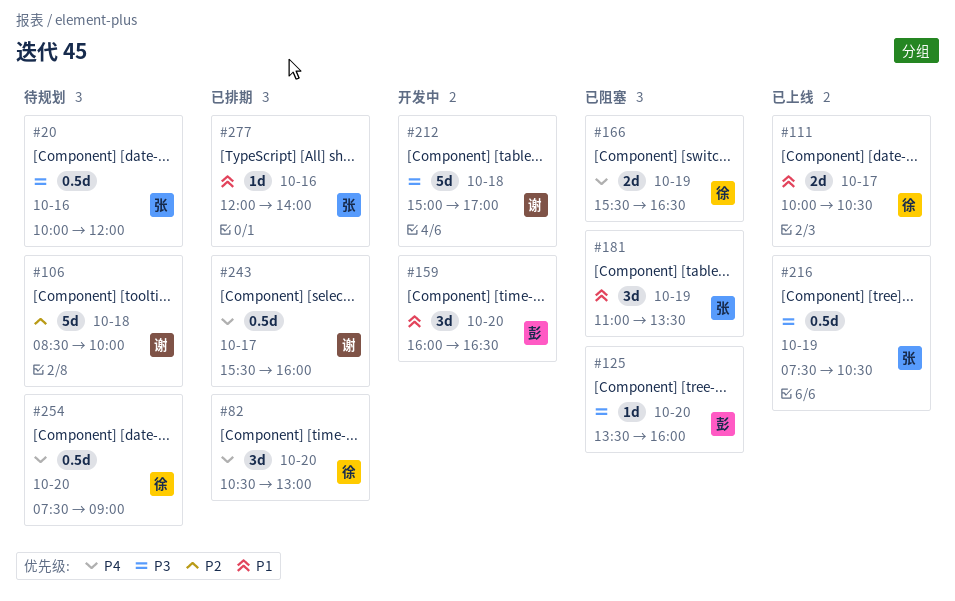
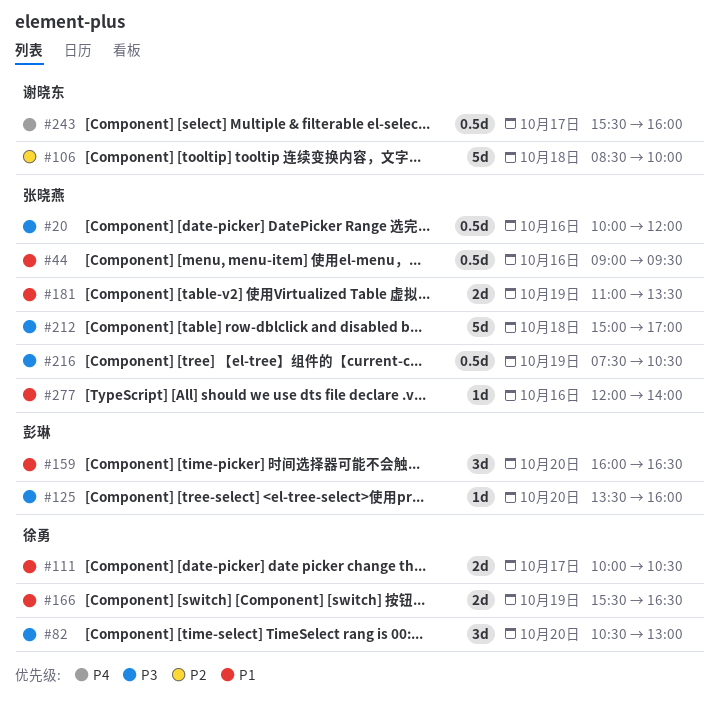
#44: none -> present
#82, priority: P4 -> P3
#166, priority: P4 -> P1
#181, estimate: 3d -> 2d
#212, owner: 谢晓东 -> 张晓燕
#254: present -> none

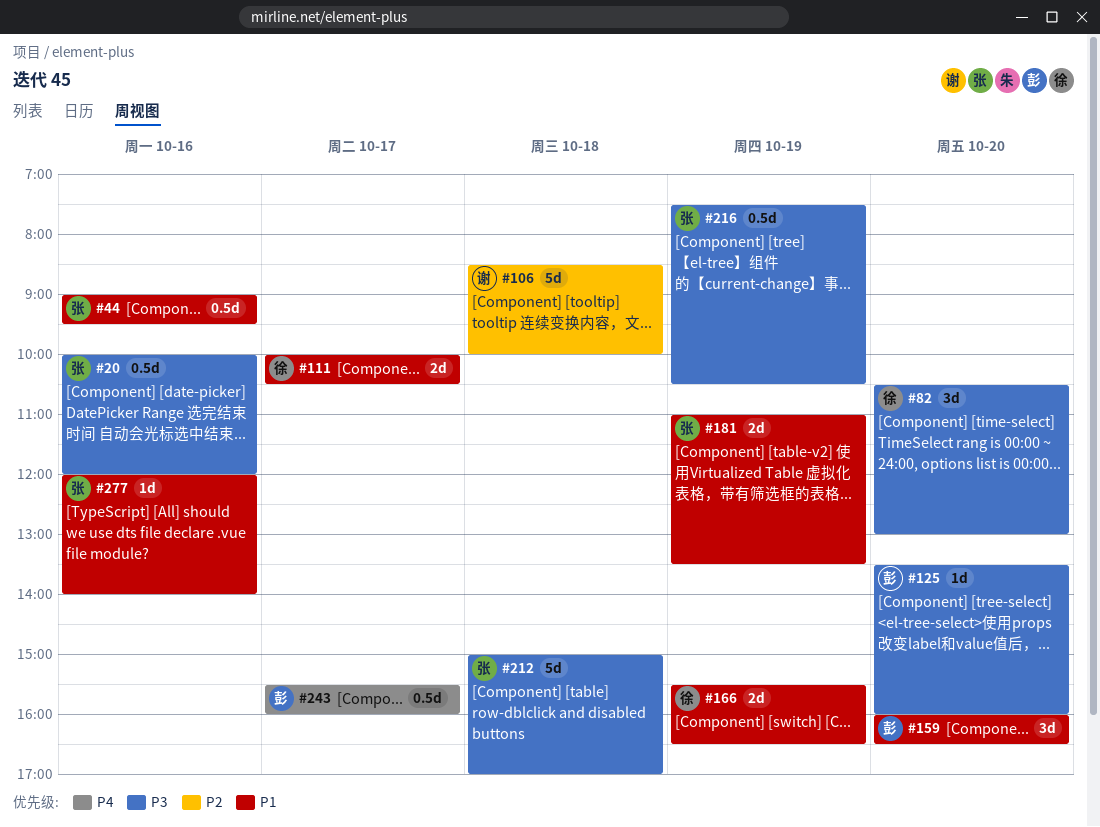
#243, owner: 谢晓东 -> 彭琳

